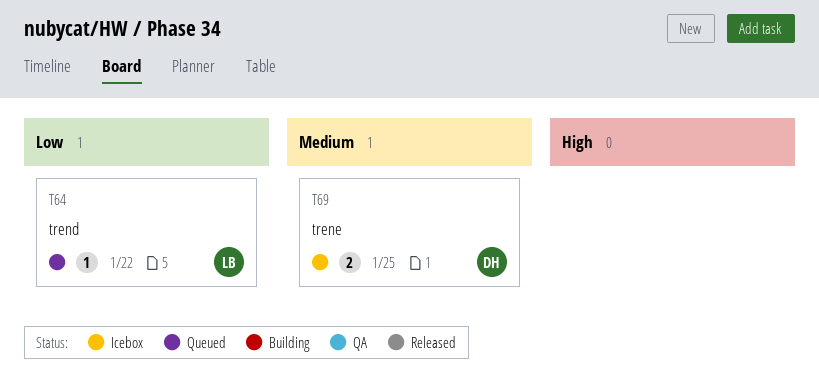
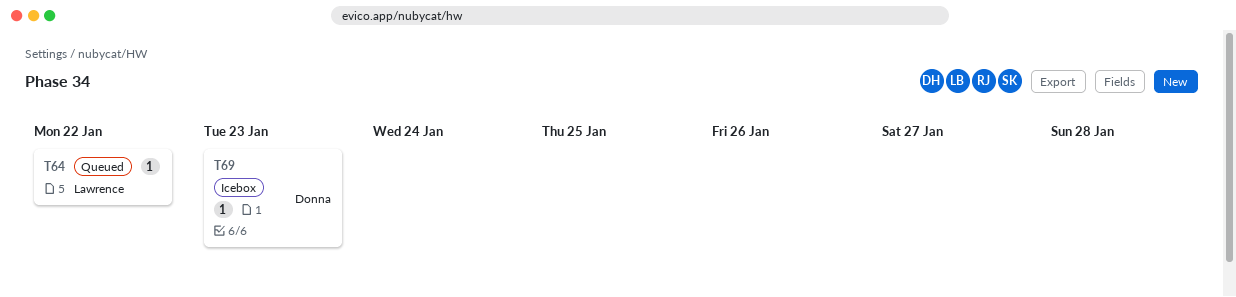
T69, estimate: 2 -> 1
T69, due: Jan 25 -> Jan 23

